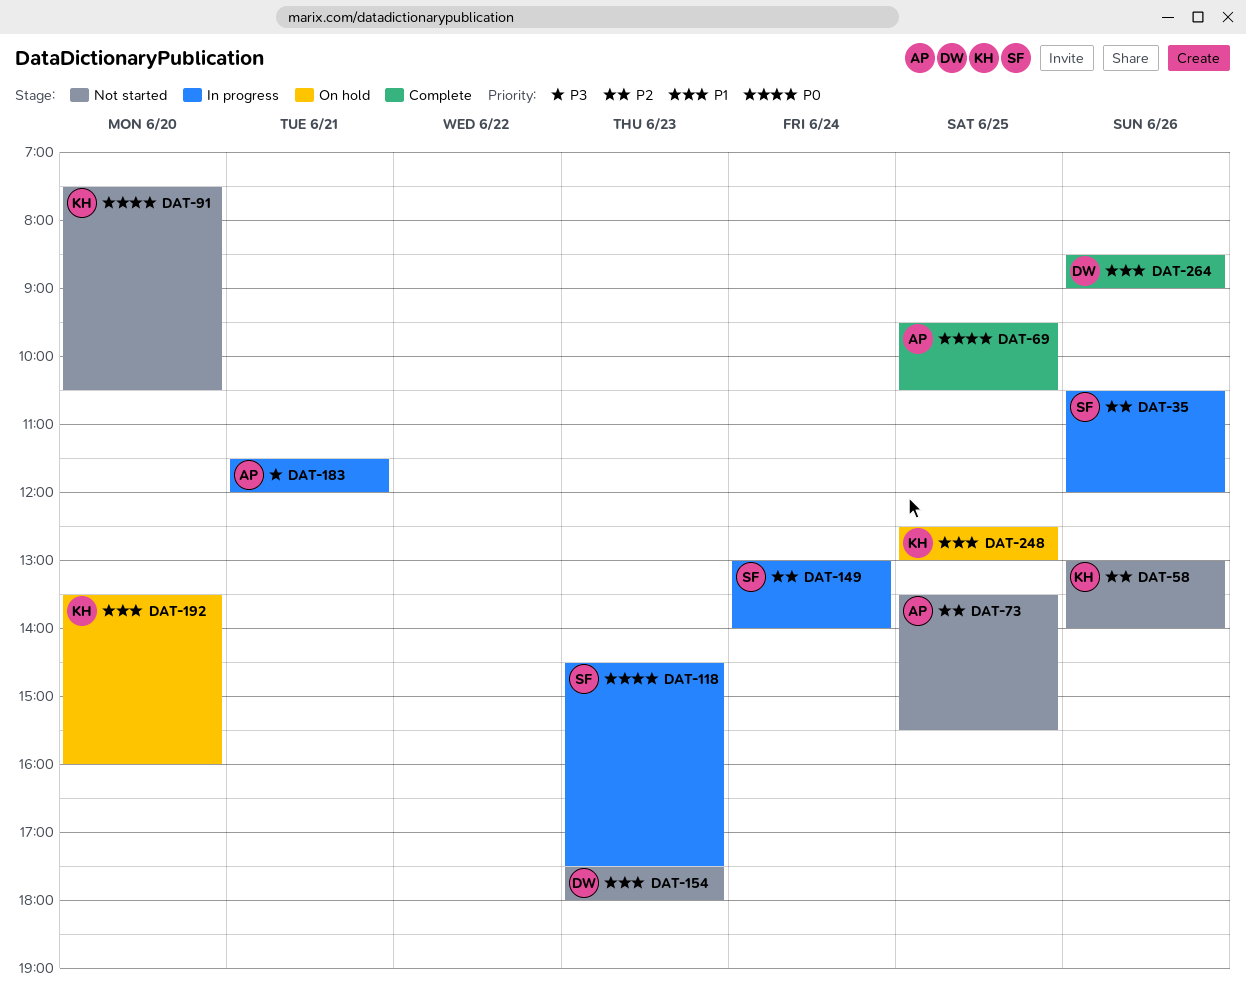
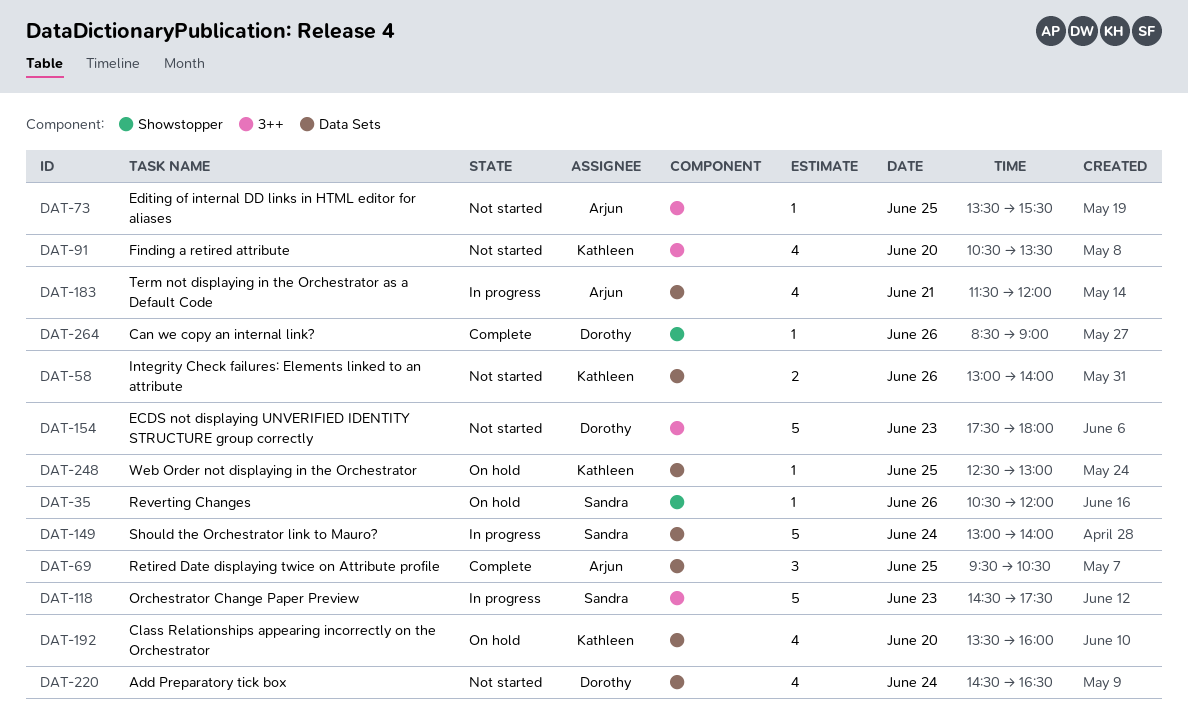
DAT-35, status: In progress -> On hold
DAT-91, begins: 07:30 -> 10:30
DAT-91, ends: 10:30 -> 13:30
DAT-220: none -> present

